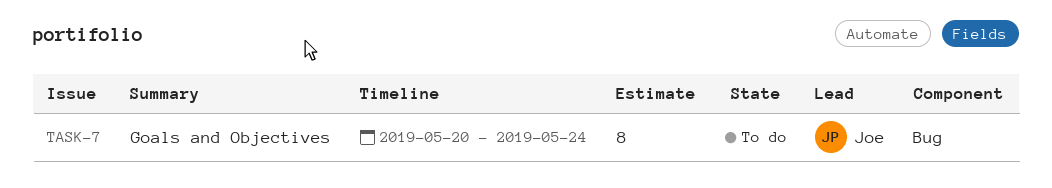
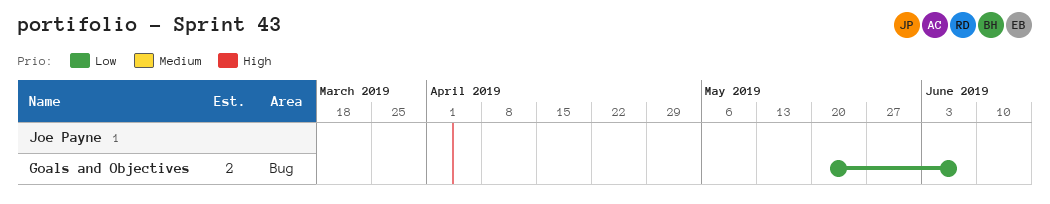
Goals and Objectives, estimate: 8 -> 2
Goals and Objectives, due: May 24 -> Jun 7

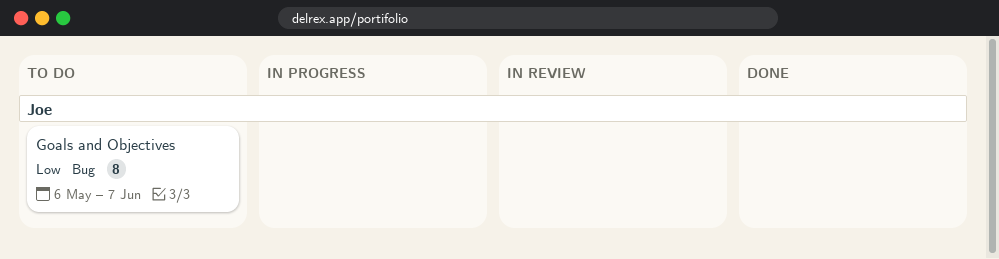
Goals and Objectives, estimate: 2 -> 8
Goals and Objectives, start: May 20 -> May 6

